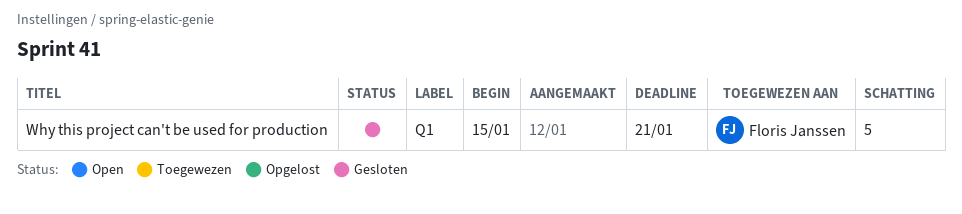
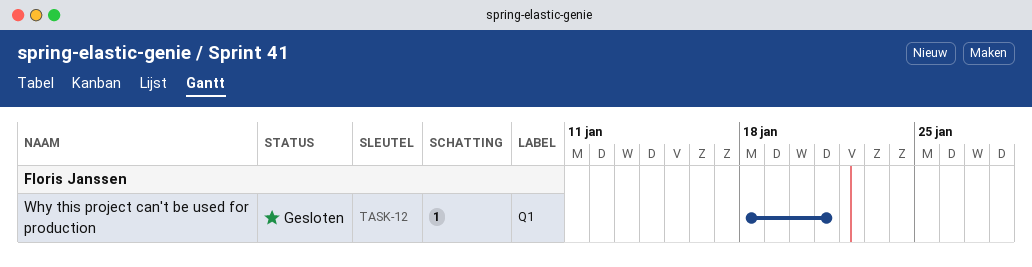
Why this project can't be used for production, estimate: 5 -> 1
Why this project can't be used for production, start: Jan 15 -> Jan 18

